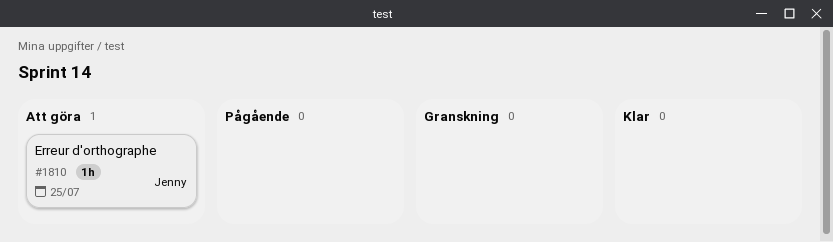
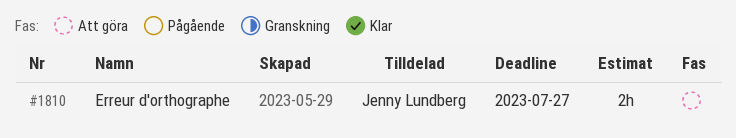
#1810, estimate: 1h -> 2h
#1810, due: Jul 25 -> Jul 27

